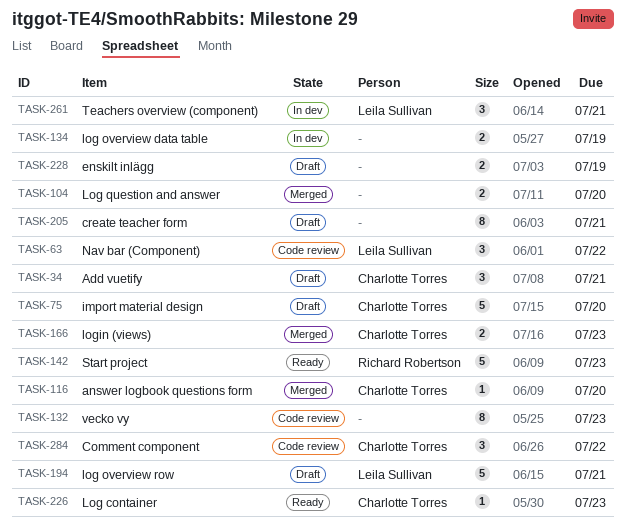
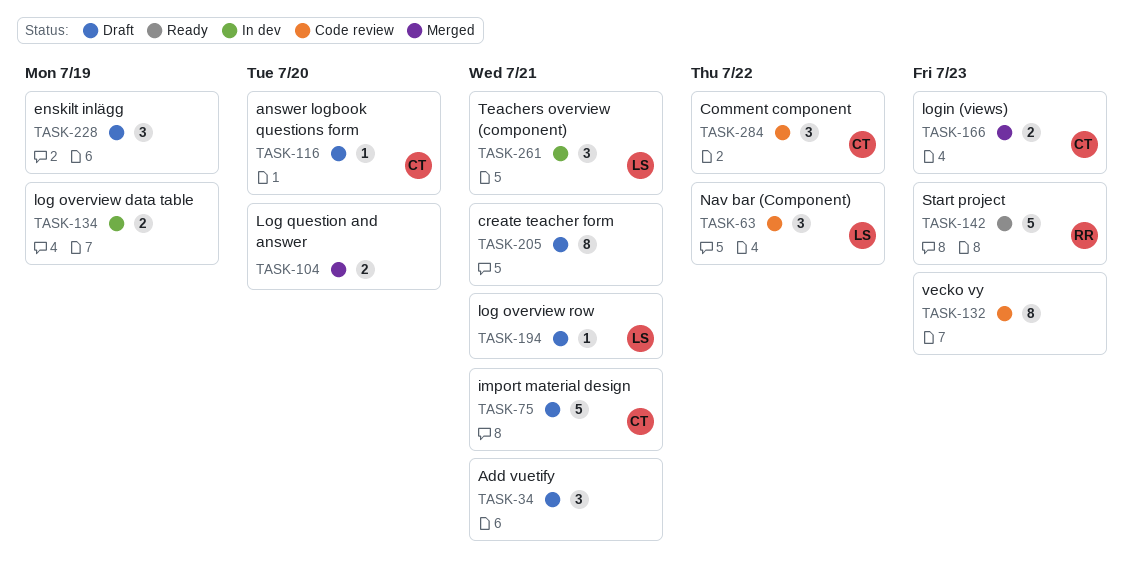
TASK-34, owner: Charlotte Torres -> none
TASK-75, due: Jul 20 -> Jul 21
TASK-116, status: Merged -> Draft
TASK-194, estimate: 5 -> 1
TASK-226: present -> none
TASK-228, estimate: 2 -> 3

